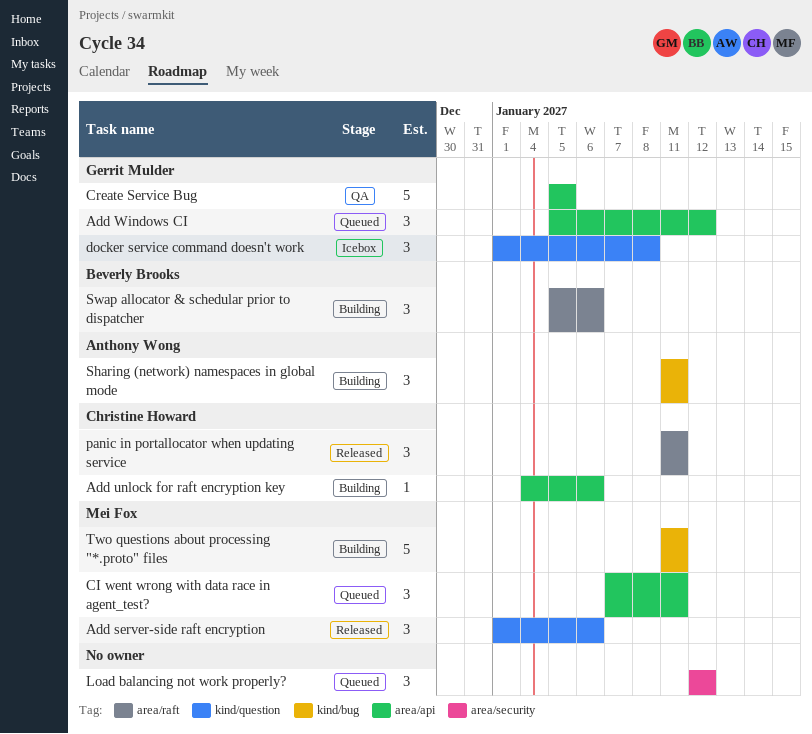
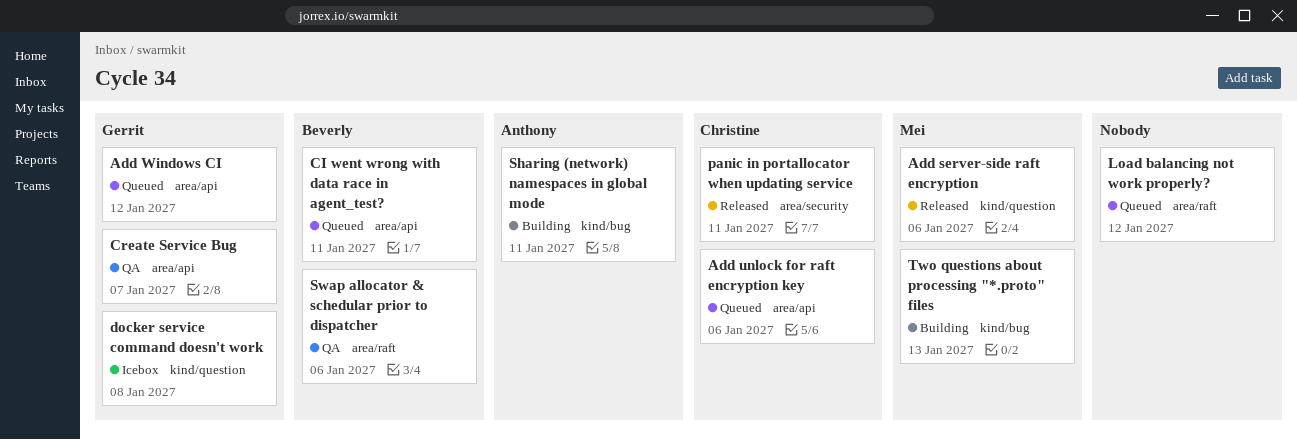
Add unlock for raft encryption key, status: Building -> Queued
CI went wrong with data race in agent_test?, owner: Mei Fox -> Beverly Brooks
Create Service Bug, due: Jan 5 -> Jan 7
Load balancing not work properly?, label: area/security -> area/raft
panic in portallocator when updating service, label: area/raft -> area/security
Swap allocator & schedular prior to dispatcher, status: Building -> QA
Two questions about processing "*.proto" files, due: Jan 11 -> Jan 13

